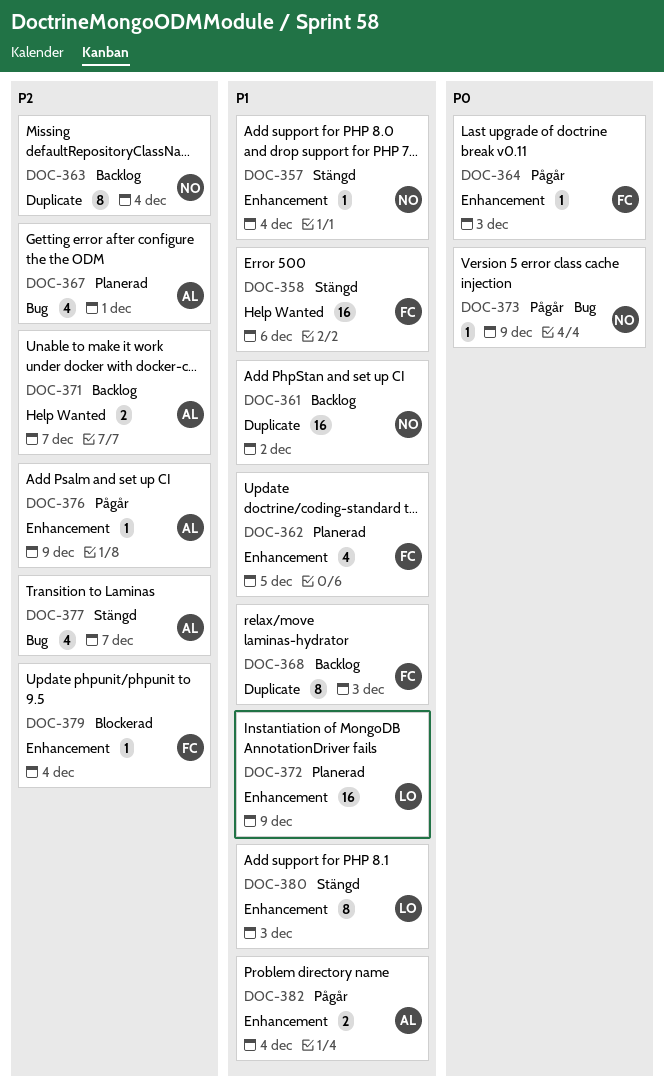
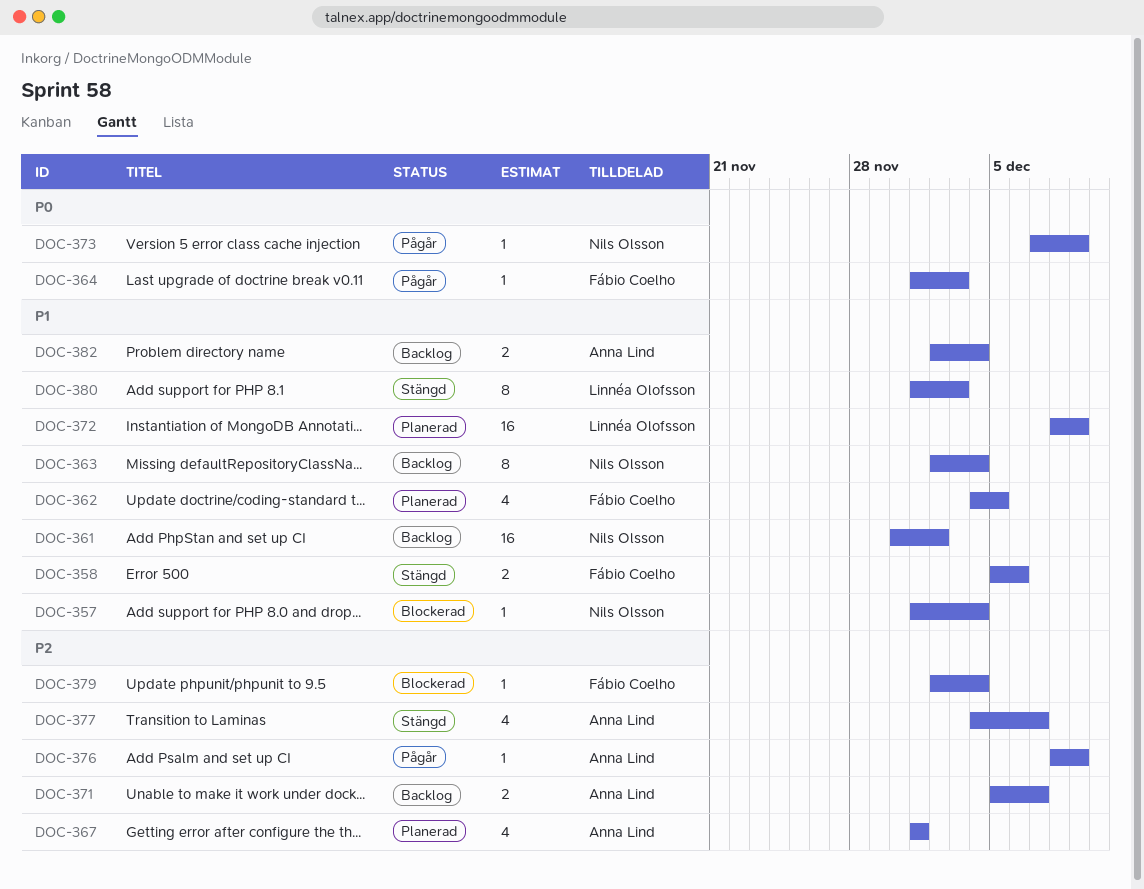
DOC-357, status: Stängd -> Blockerad
DOC-358, estimate: 16 -> 2
DOC-363, priority: P2 -> P1
DOC-368: present -> none
DOC-382, status: Pågår -> Backlog

